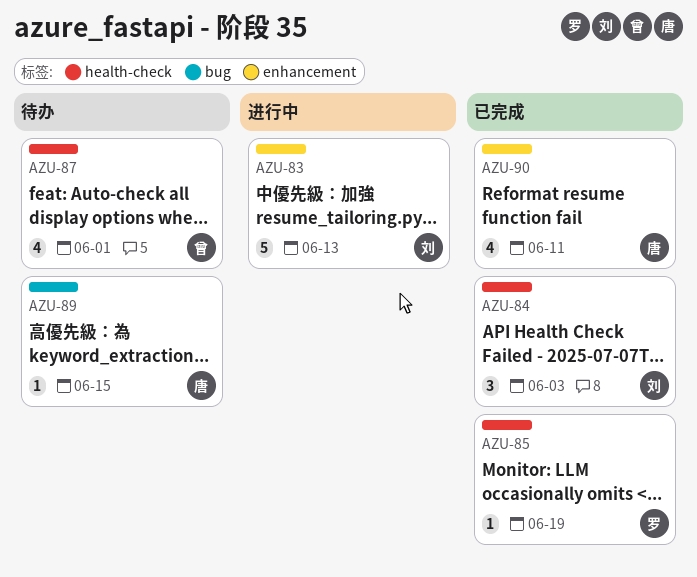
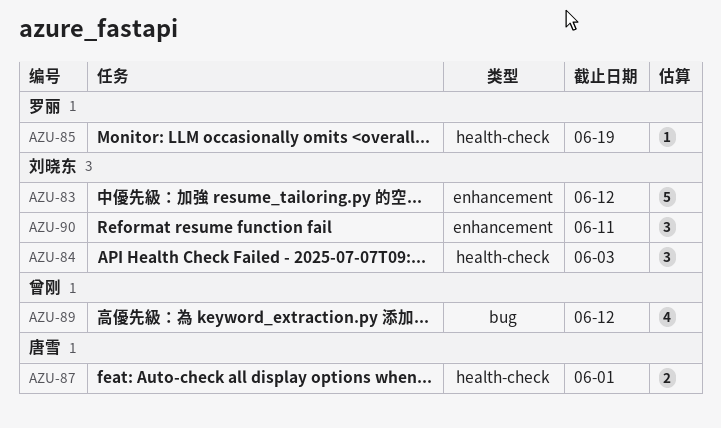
AZU-83, due: Jun 13 -> Jun 12
AZU-87, owner: 曾刚 -> 唐雪
AZU-87, estimate: 4 -> 2
AZU-89, owner: 唐雪 -> 曾刚
AZU-89, estimate: 1 -> 4
AZU-89, due: Jun 15 -> Jun 12
AZU-90, owner: 唐雪 -> 刘晓东
AZU-90, estimate: 4 -> 3

